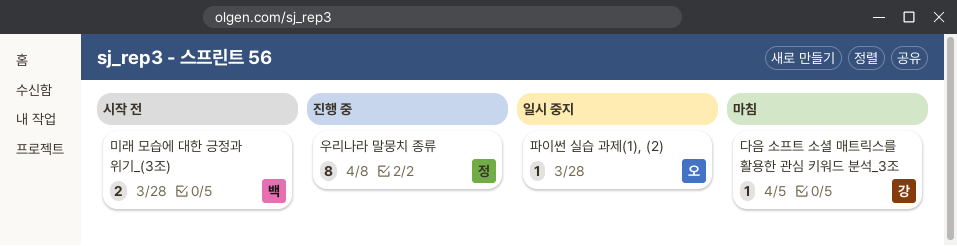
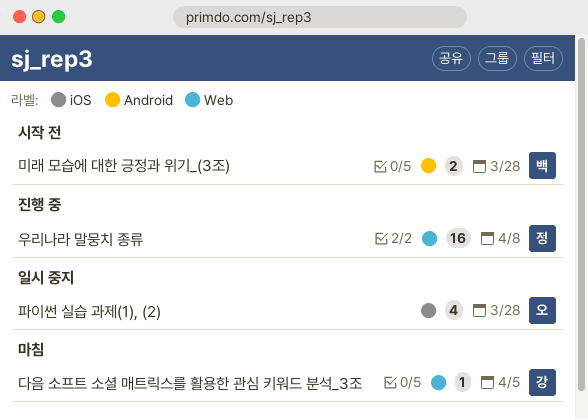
우리나라 말뭉치 종류, estimate: 8 -> 16
파이썬 실습 과제(1), (2), estimate: 1 -> 4

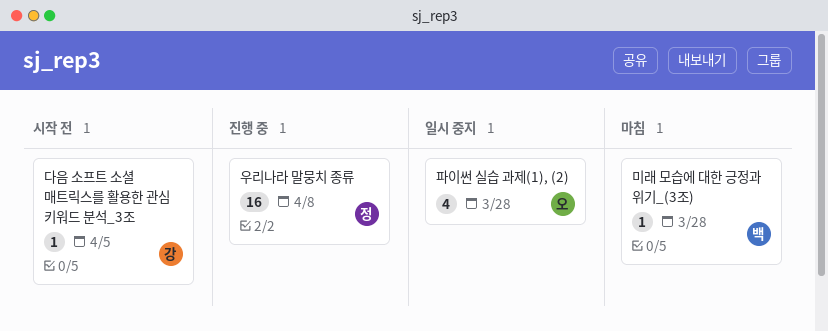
다음 소프트 소셜 매트릭스를 활용한 관심 키워드 분석_3조, status: 마침 -> 시작 전
미래 모습에 대한 긍정과 위기_(3조), status: 시작 전 -> 마침
미래 모습에 대한 긍정과 위기_(3조), estimate: 2 -> 1

